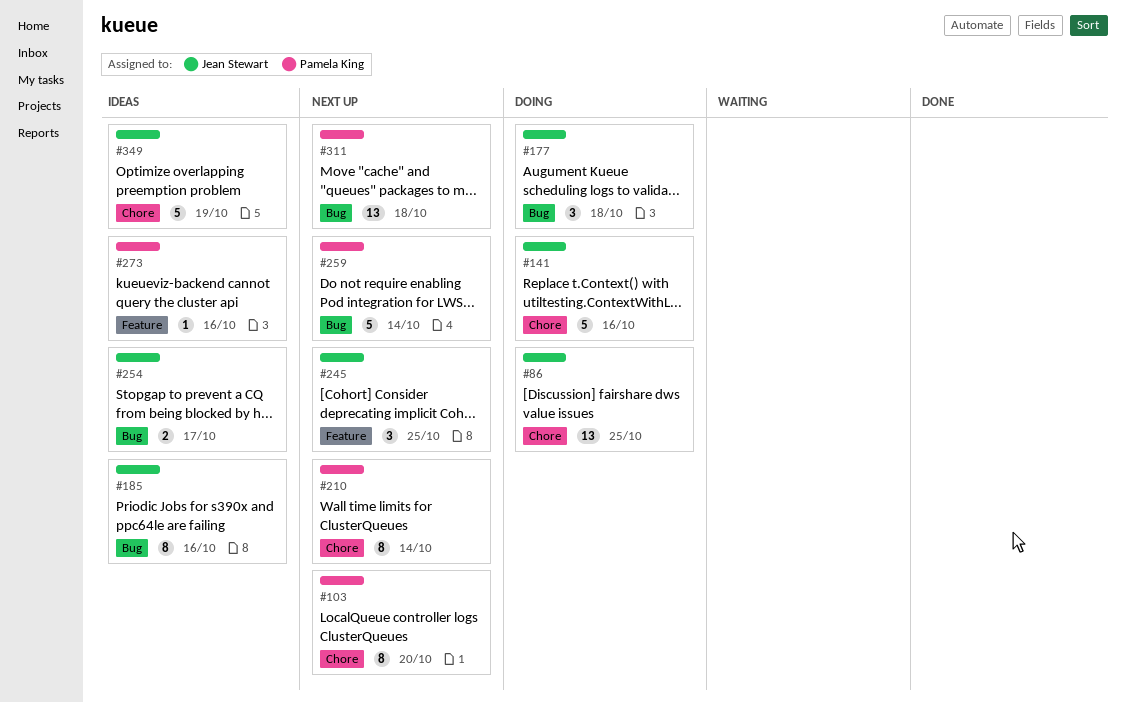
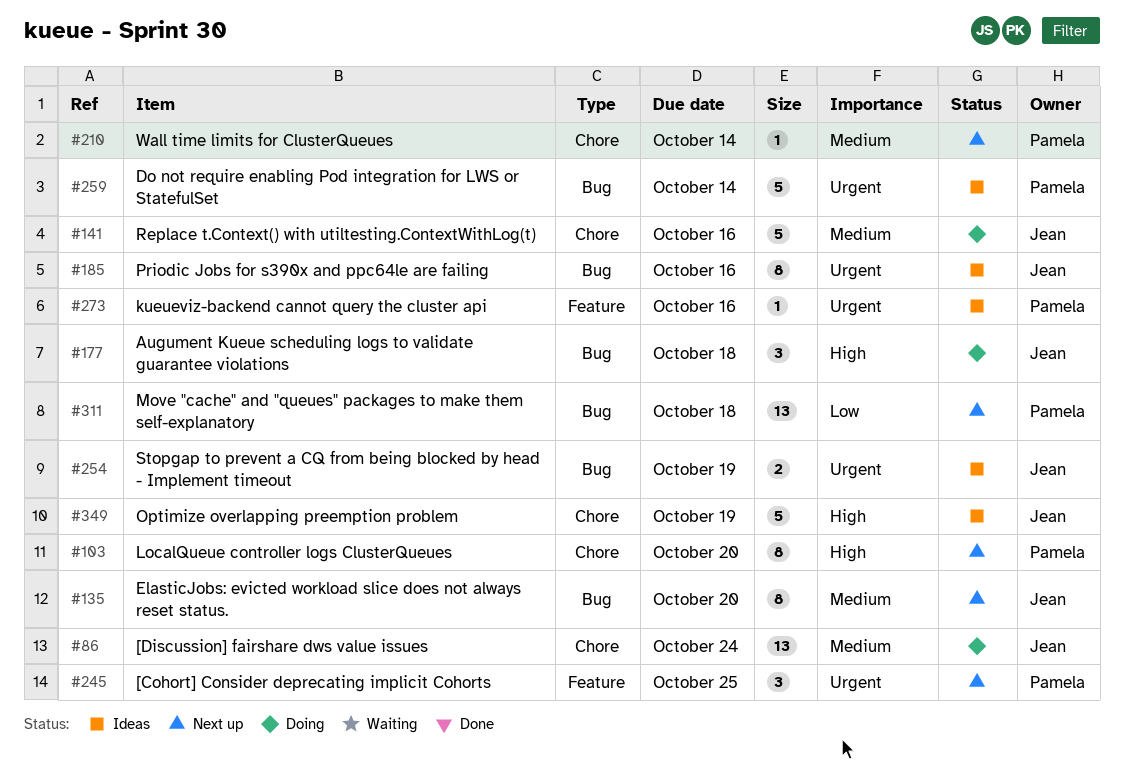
#86, due: Oct 25 -> Oct 24
#135: none -> present
#210, estimate: 8 -> 1
#245, owner: Jean Stewart -> Pamela King
#254, due: Oct 17 -> Oct 19
#259, status: Next up -> Ideas

